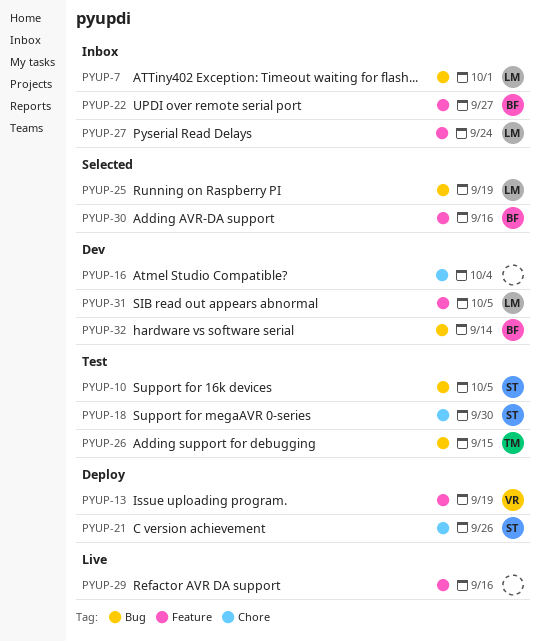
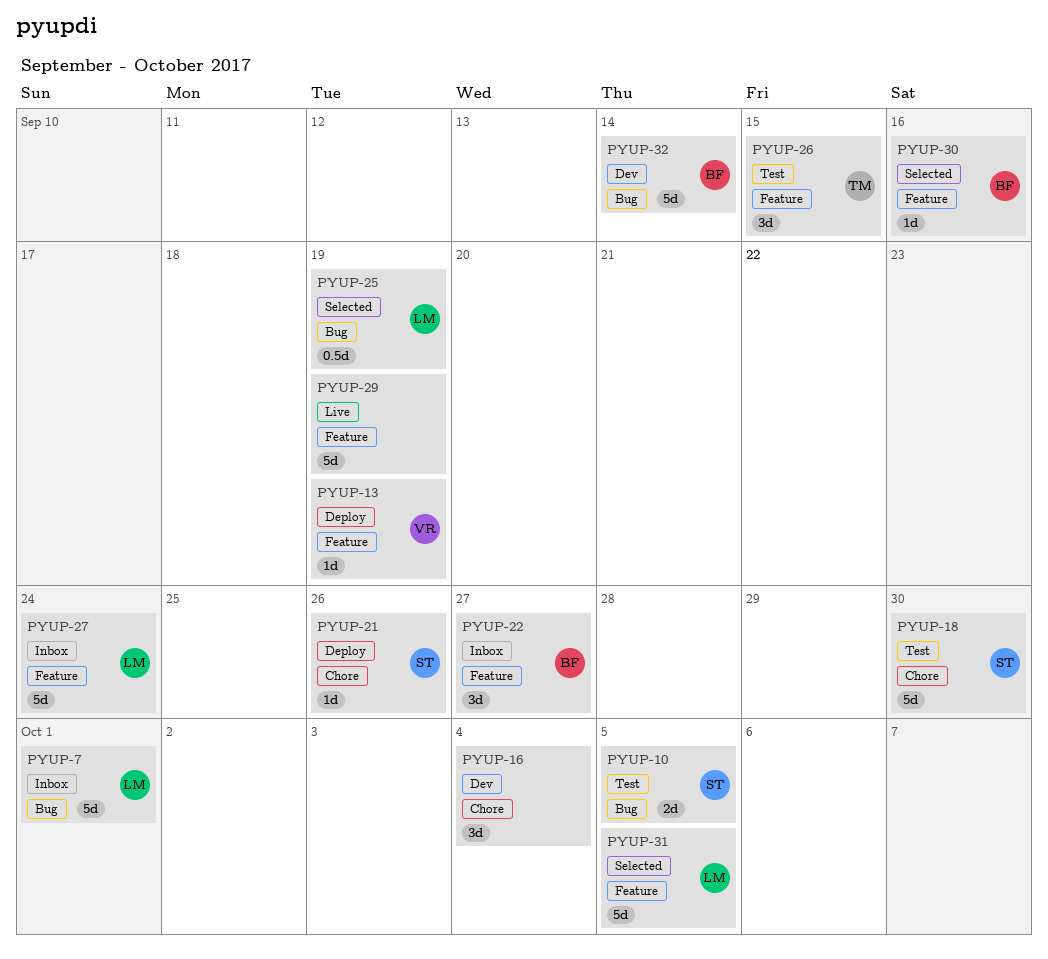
PYUP-26, label: Bug -> Feature
PYUP-29, due: Sep 16 -> Sep 19
PYUP-31, status: Dev -> Selected

